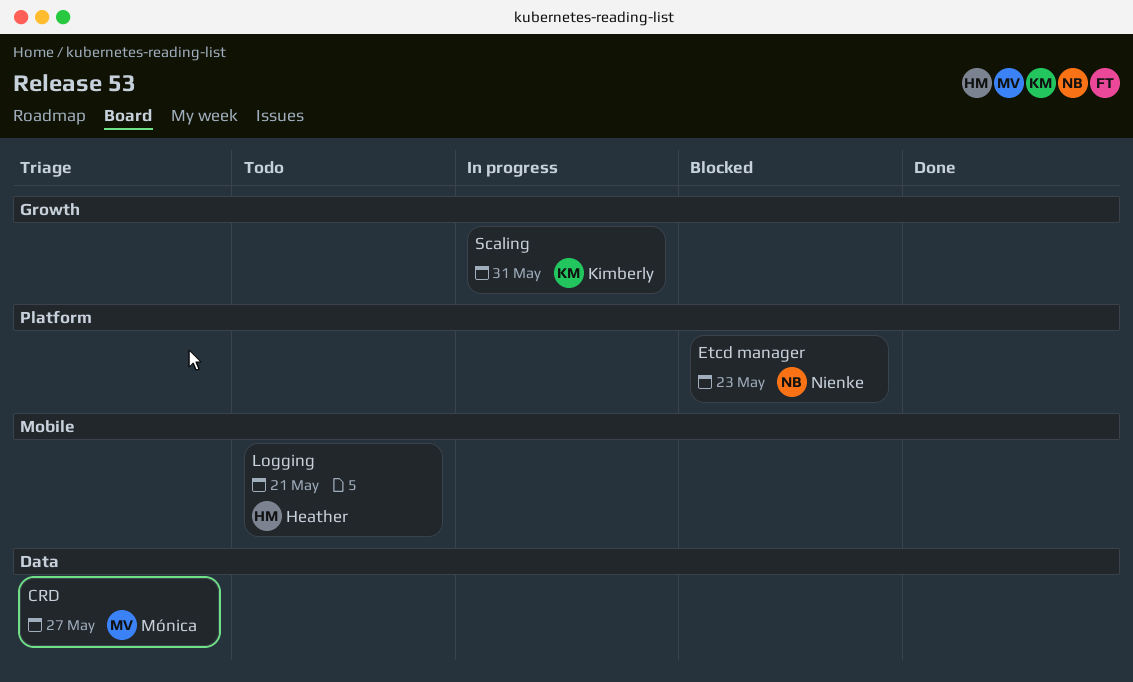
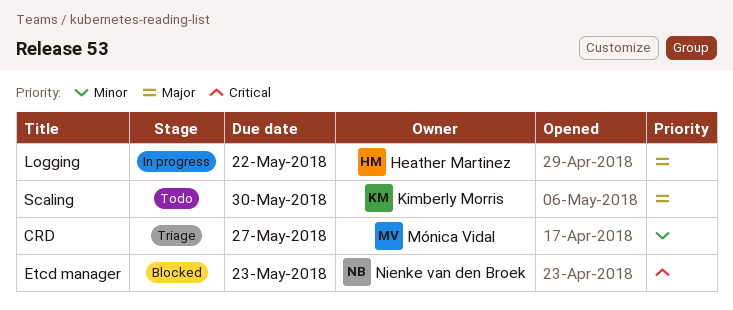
Logging, status: Todo -> In progress
Logging, due: May 21 -> May 22
Scaling, status: In progress -> Todo
Scaling, due: May 31 -> May 30

